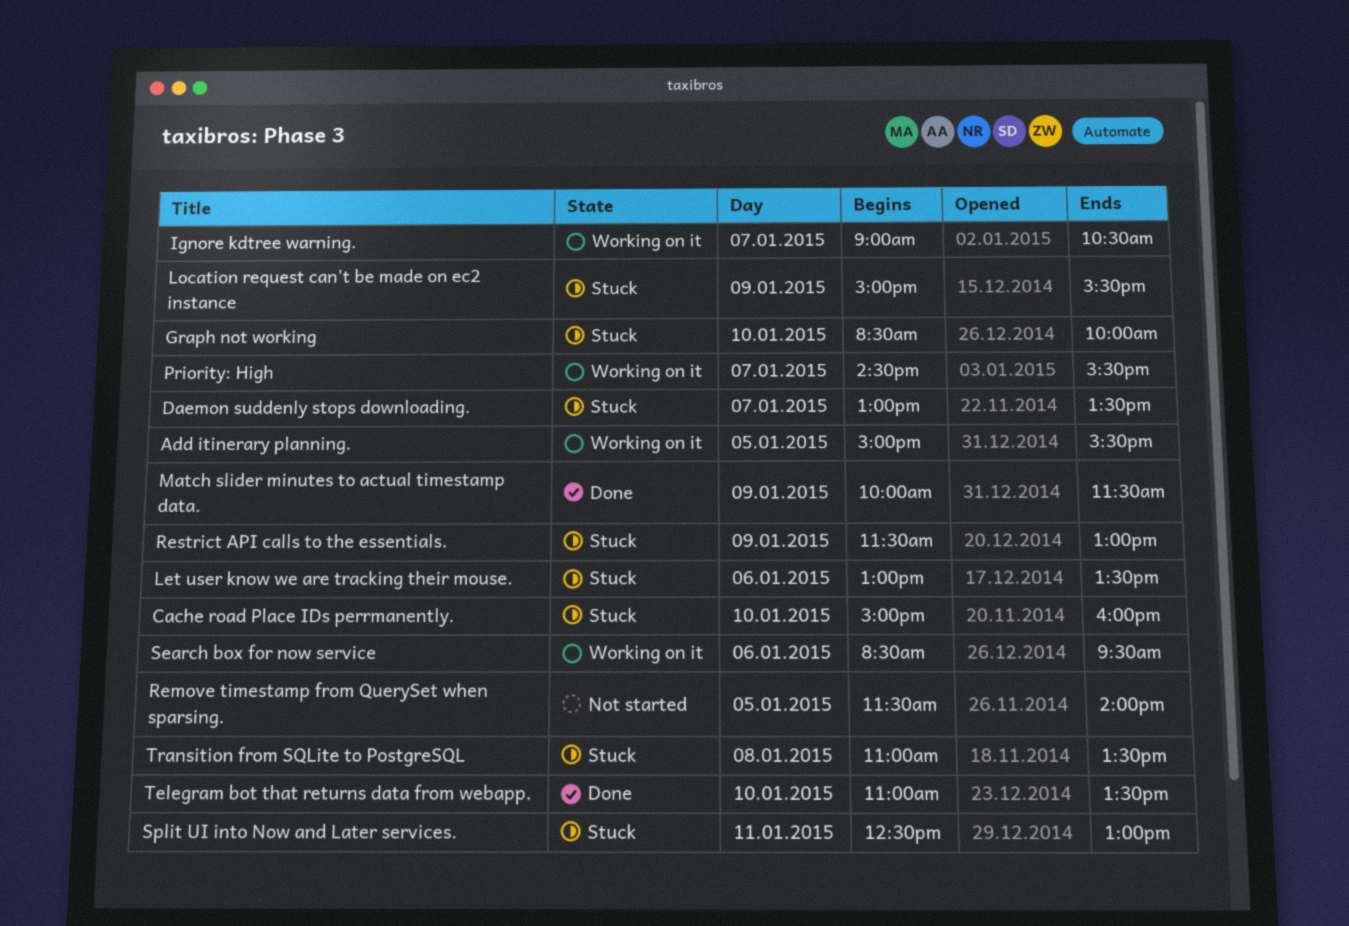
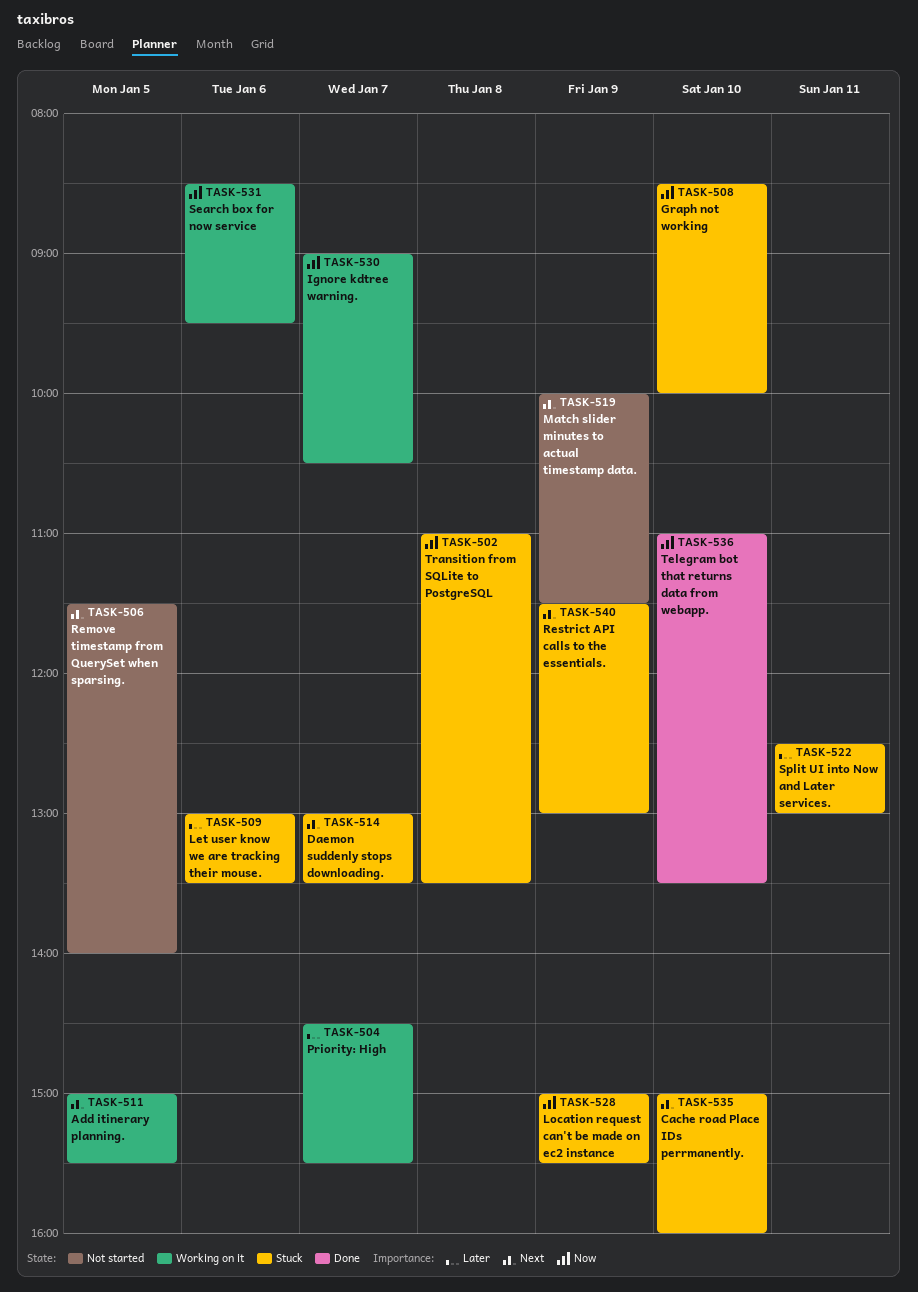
Match slider minutes to actual timestamp data., status: Done -> Not started

